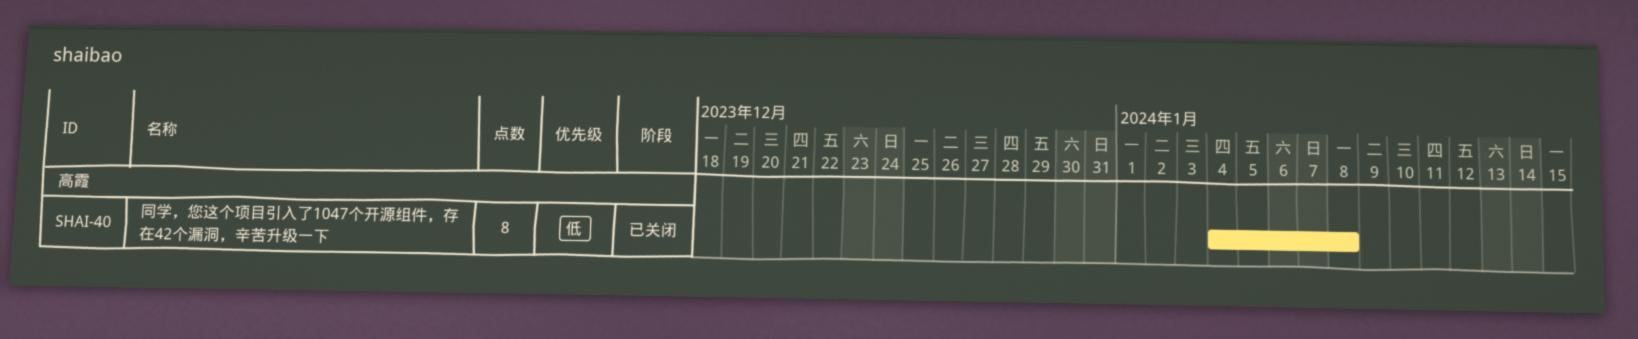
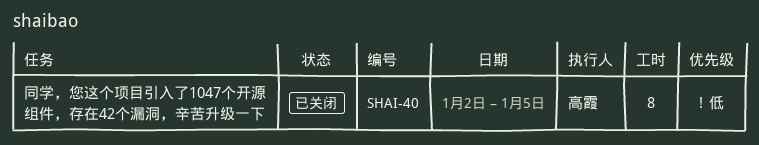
SHAI-40, start: Jan 4 -> Jan 2
SHAI-40, due: Jan 8 -> Jan 5

